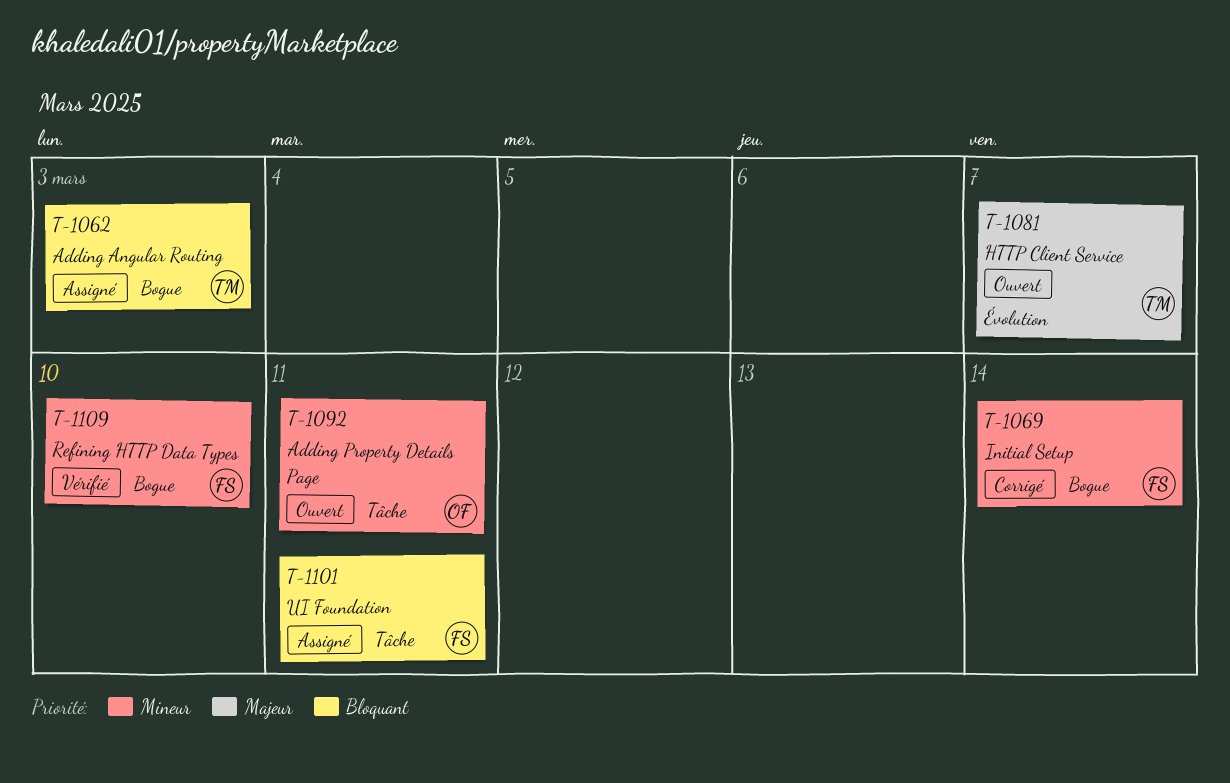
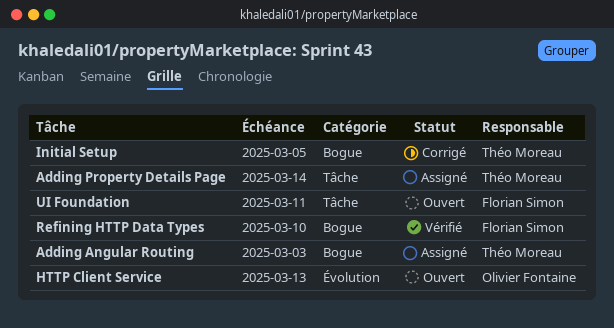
Adding Property Details Page, status: Ouvert -> Assigné
Adding Property Details Page, owner: Olivier Fontaine -> Théo Moreau
Adding Property Details Page, due: Mar 11 -> Mar 14
HTTP Client Service, owner: Théo Moreau -> Olivier Fontaine
HTTP Client Service, due: Mar 7 -> Mar 13
Initial Setup, owner: Florian Simon -> Théo Moreau
Initial Setup, due: Mar 14 -> Mar 5
UI Foundation, status: Assigné -> Ouvert

